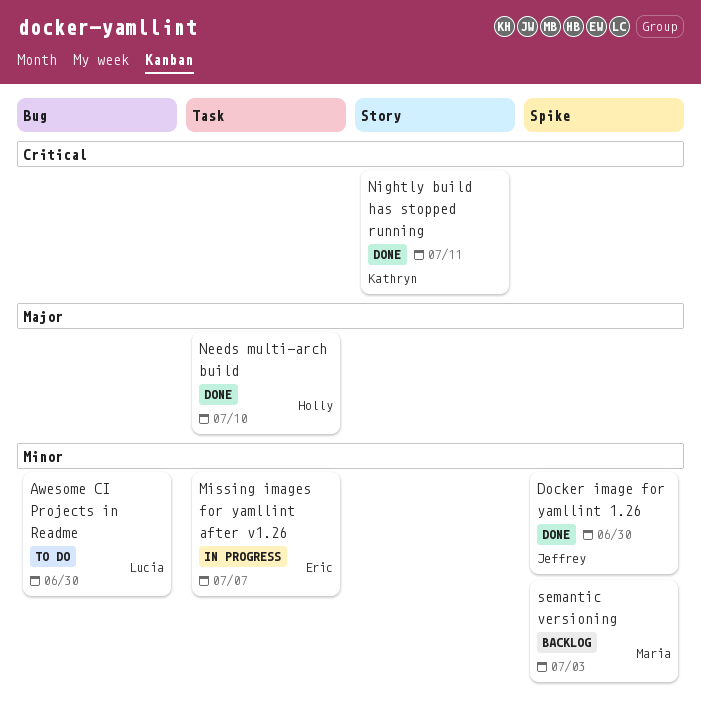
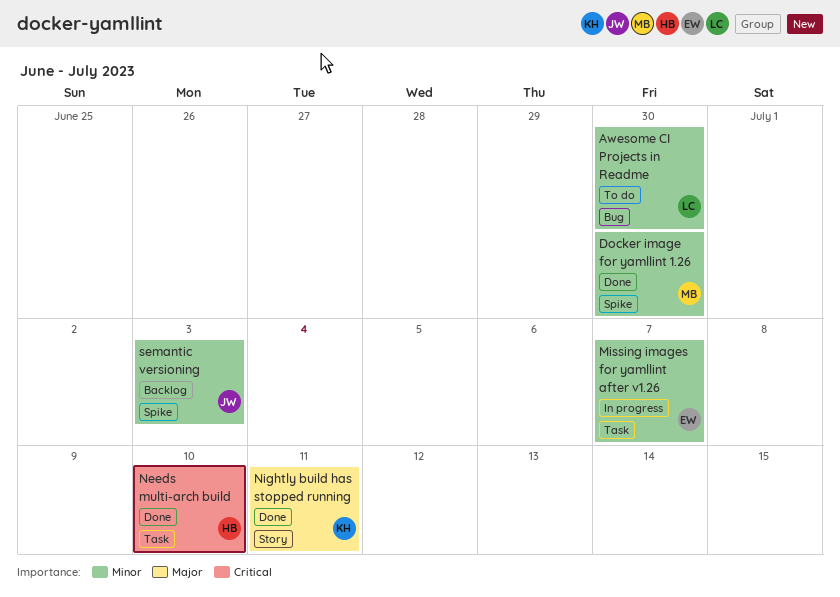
Docker image for yamllint 1.26, owner: Jeffrey -> Maria
Needs multi-arch build, priority: Major -> Critical
Nightly build has stopped running, priority: Critical -> Major
semantic versioning, owner: Maria -> Jeffrey

